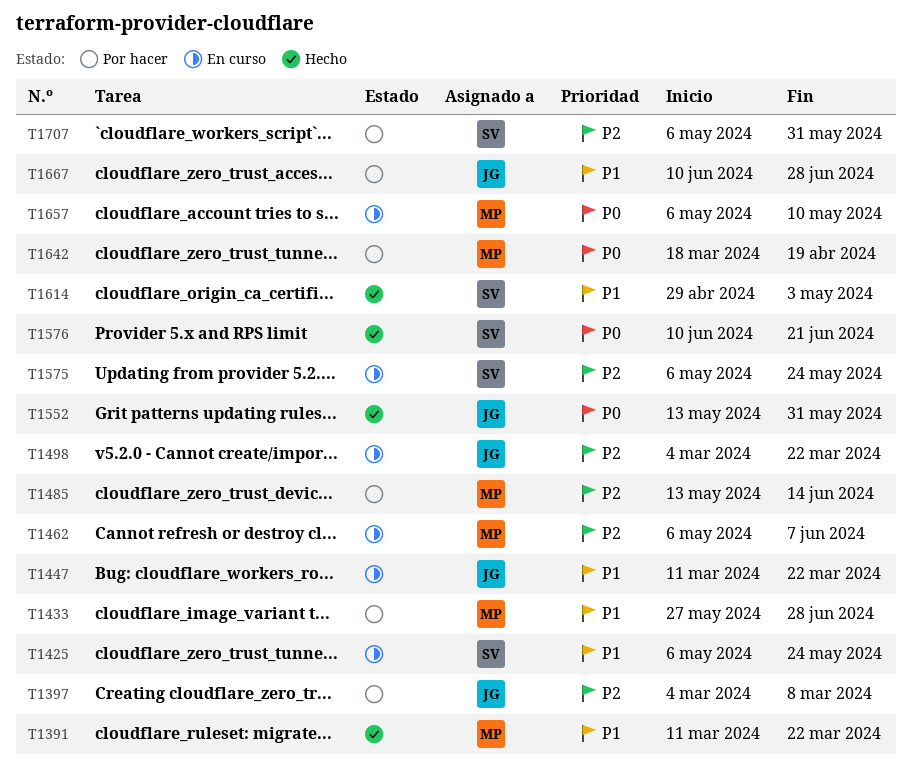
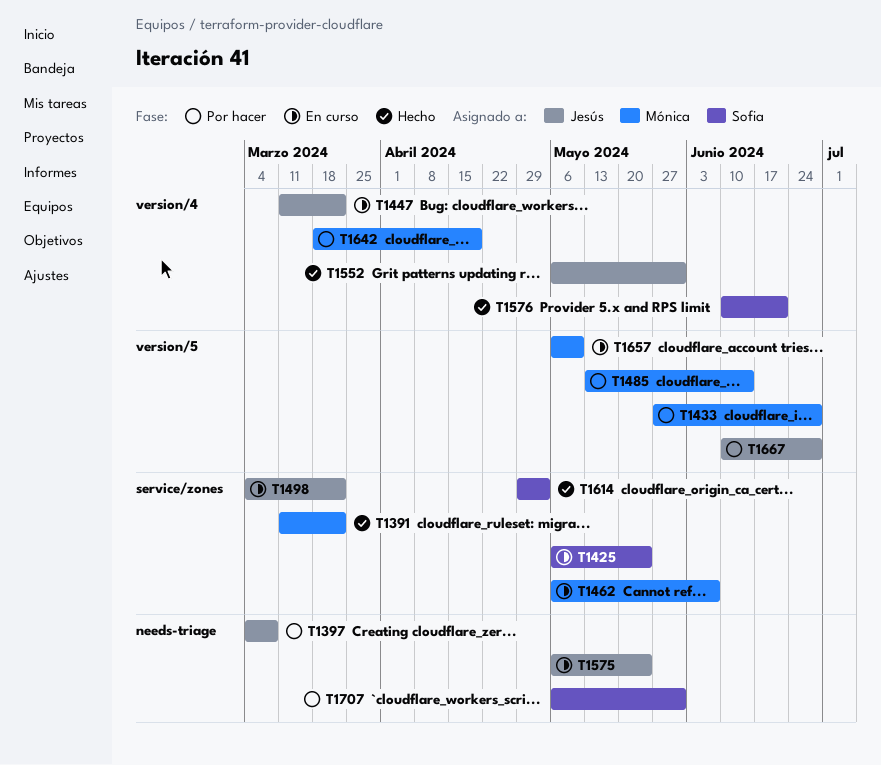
T1552, start: May 13 -> May 6
T1575, owner: Sofia -> Jesús

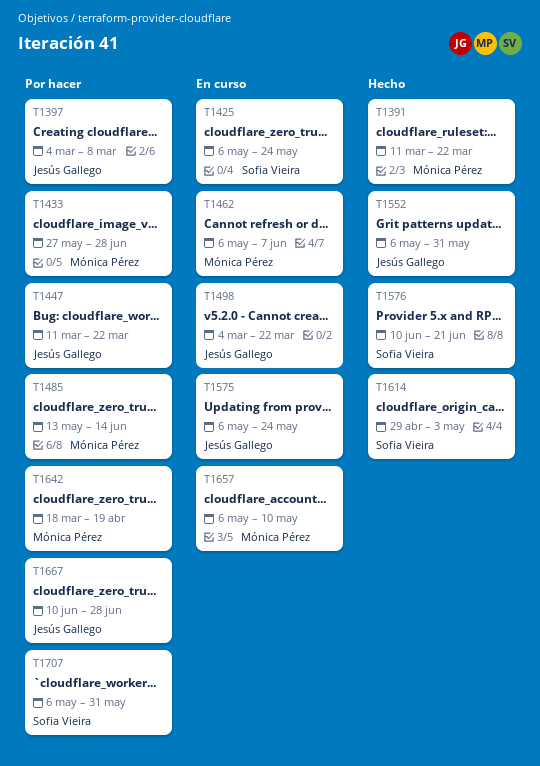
T1447, status: En curso -> Por hacer

